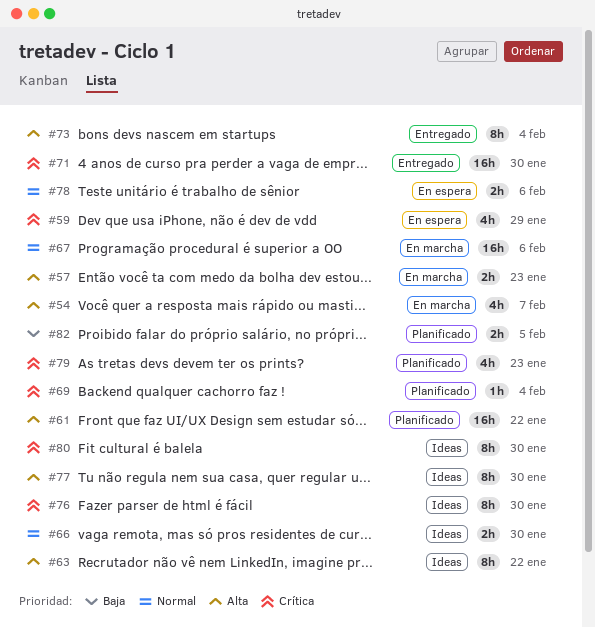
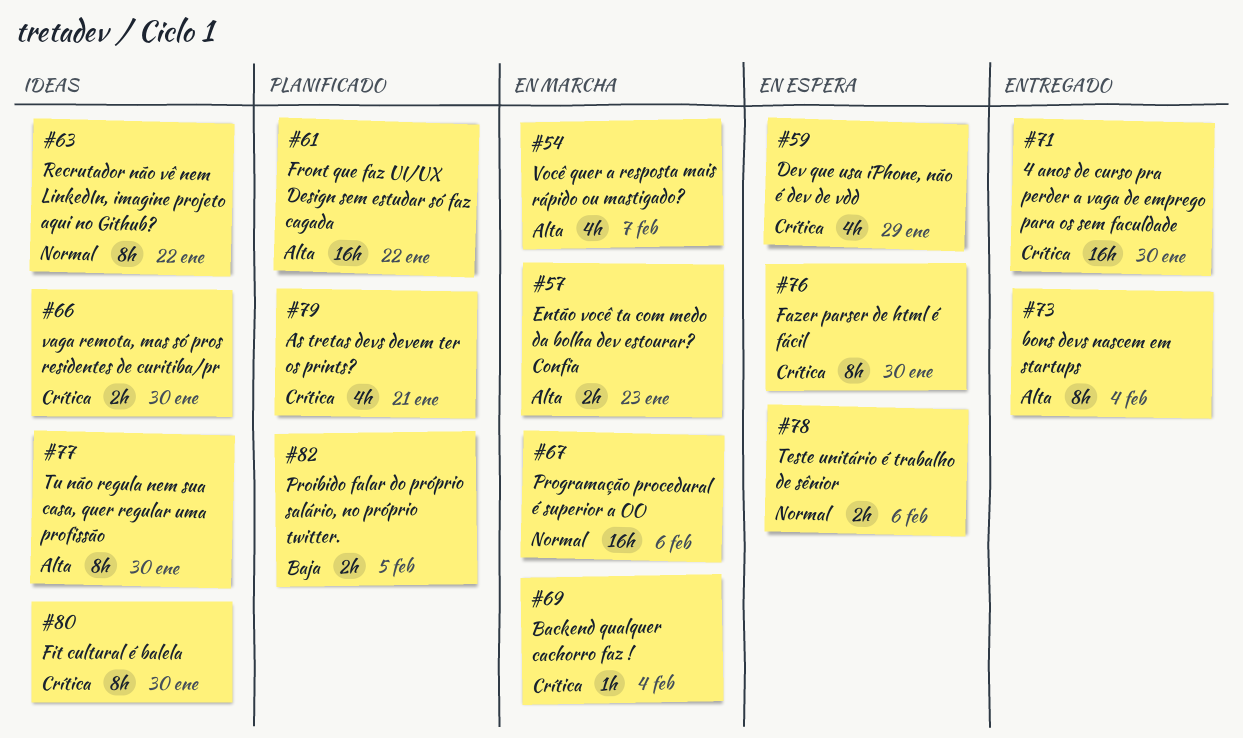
#63, priority: Alta -> Normal
#66, priority: Normal -> Crítica
#69, status: Planificado -> En marcha
#76, status: Ideas -> En espera
#79, due: Jan 23 -> Jan 21

